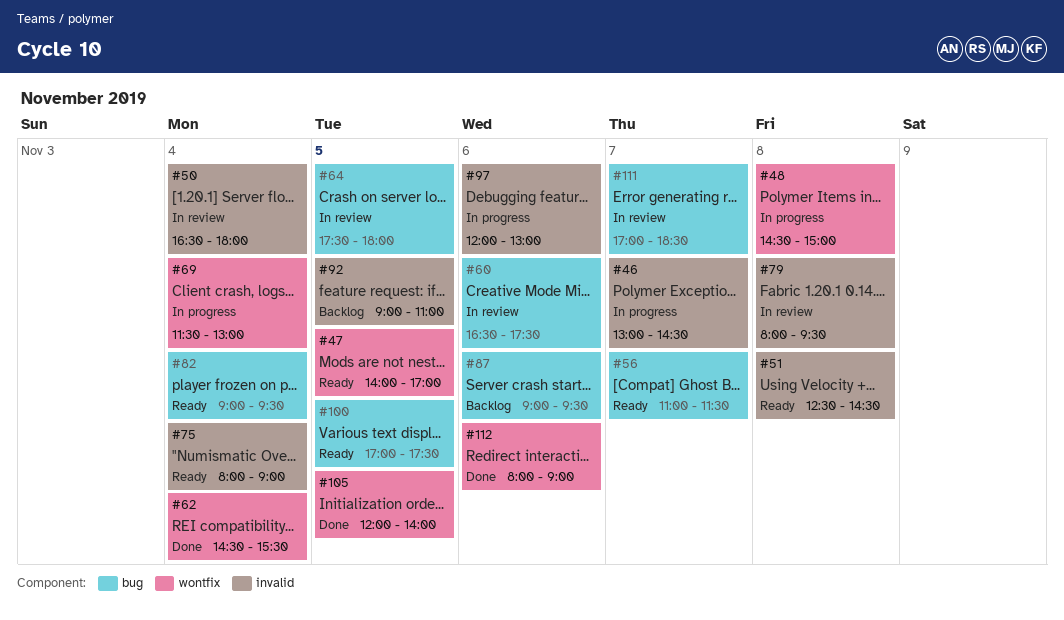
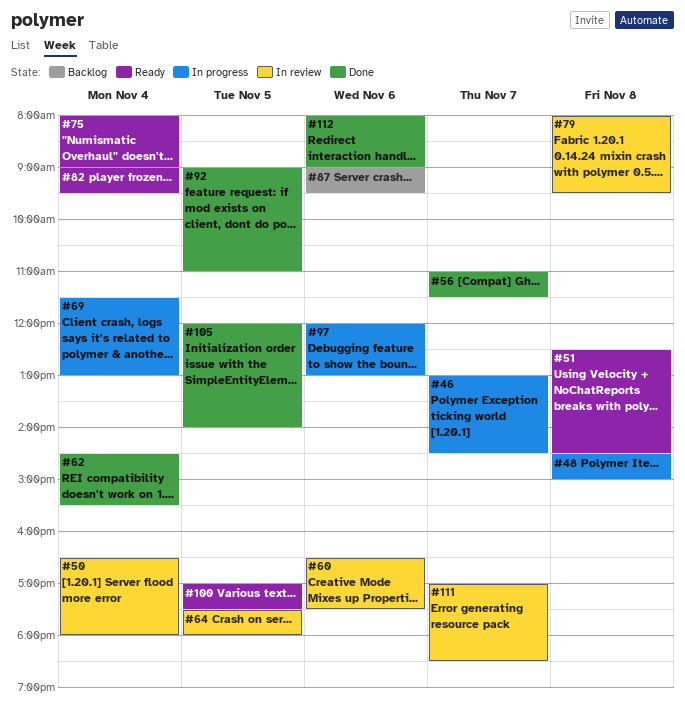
#47: present -> none
#56, status: Ready -> Done
#92, status: Backlog -> Done

